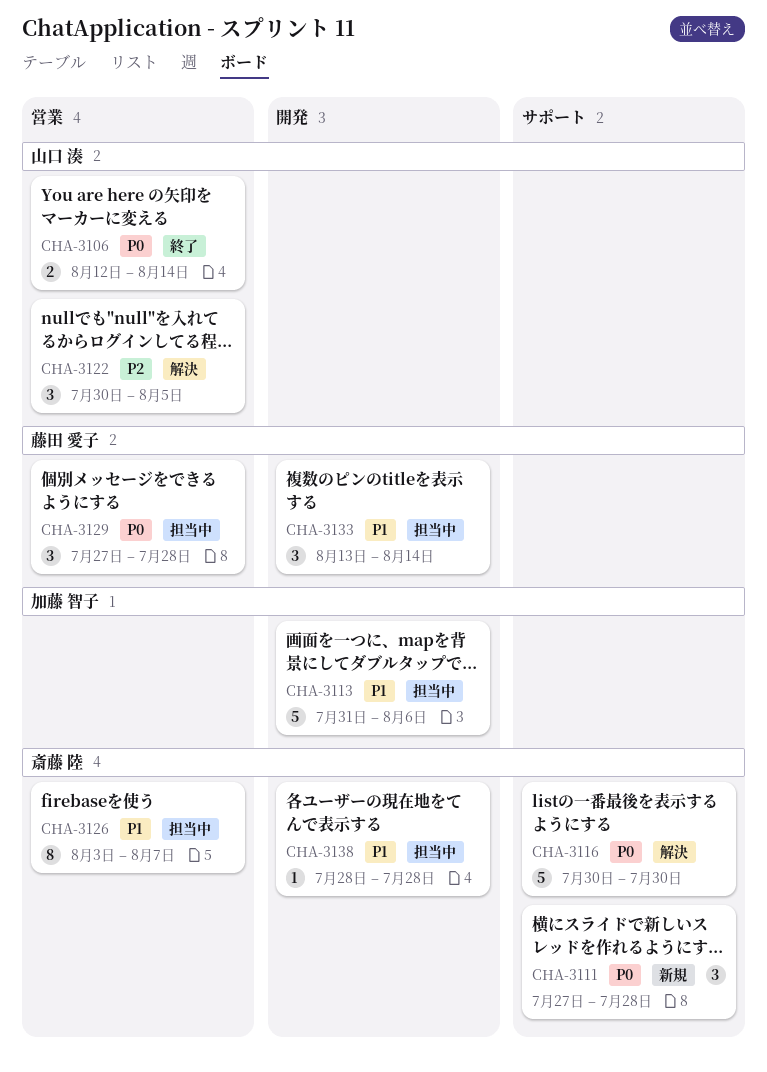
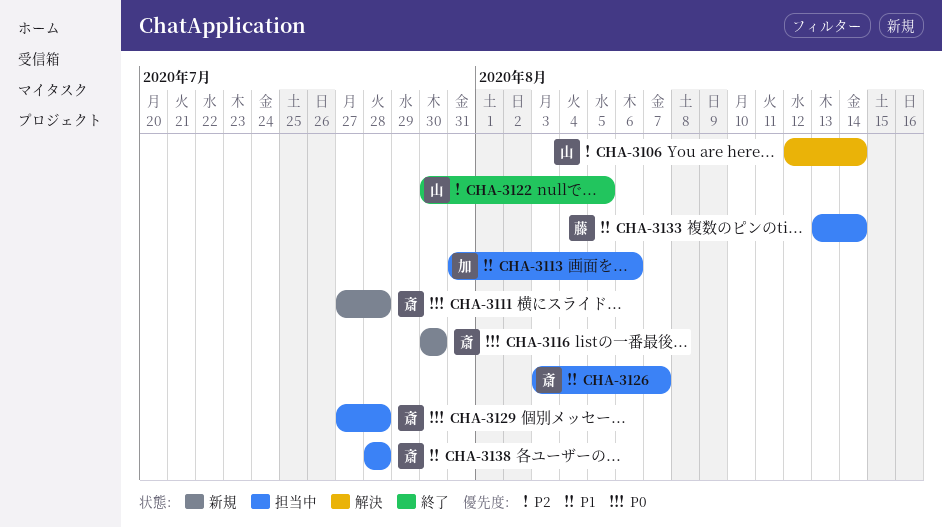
CHA-3106, status: 終了 -> 解決
CHA-3106, priority: P0 -> P2
CHA-3116, status: 解決 -> 新規
CHA-3122, status: 解決 -> 終了
CHA-3129, owner: 藤田 愛子 -> 斎藤 陸

